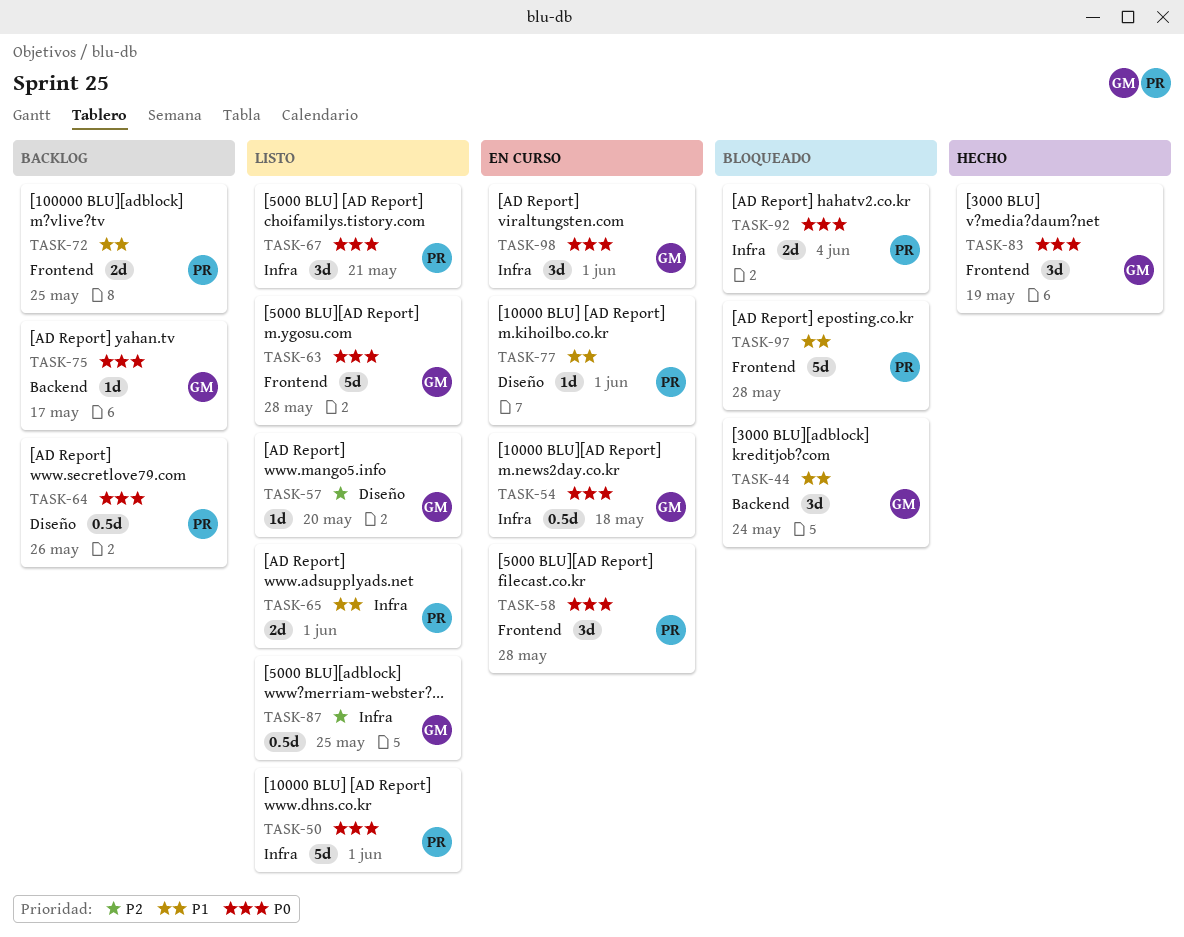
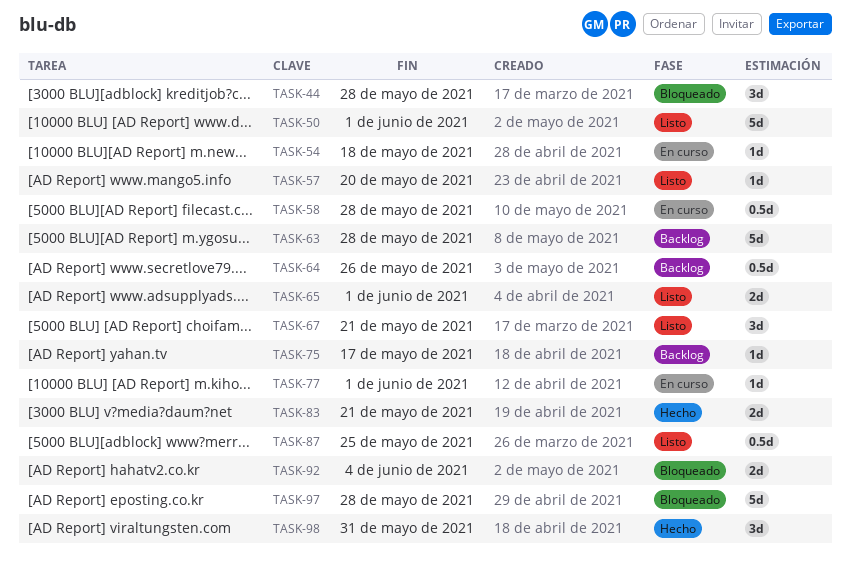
TASK-44, due: May 24 -> May 28
TASK-54, estimate: 0.5d -> 1d
TASK-58, estimate: 3d -> 0.5d
TASK-63, status: Listo -> Backlog
TASK-72: present -> none
TASK-83, estimate: 3d -> 2d
TASK-83, due: May 19 -> May 21
TASK-98, status: En curso -> Hecho
TASK-98, due: Jun 1 -> May 31

